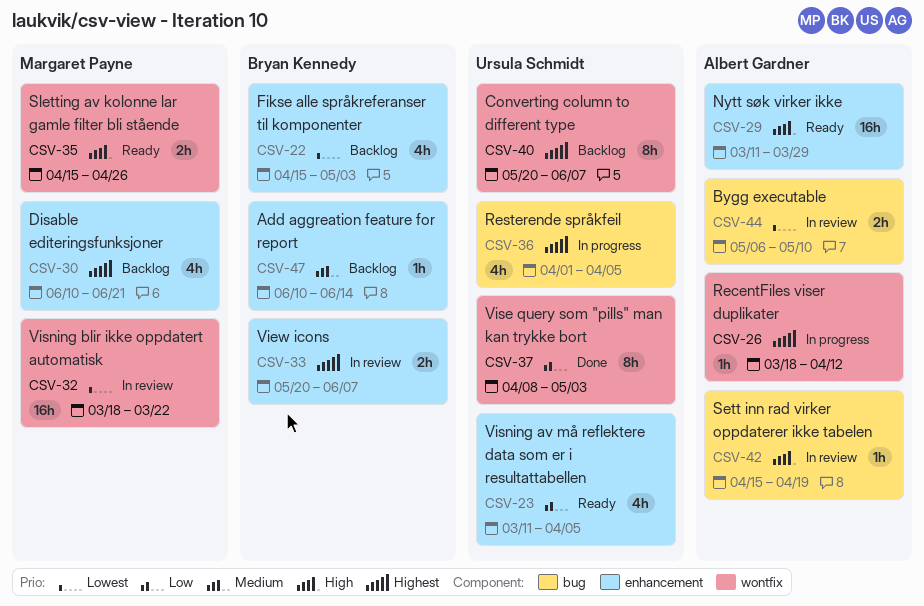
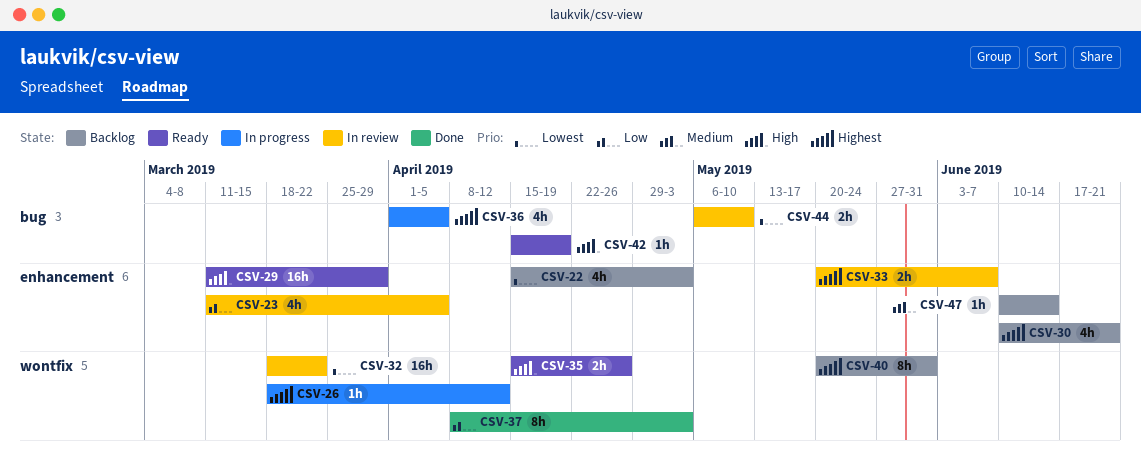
CSV-23, status: Ready -> In review
CSV-40, due: Jun 7 -> May 31
CSV-42, status: In review -> Ready

